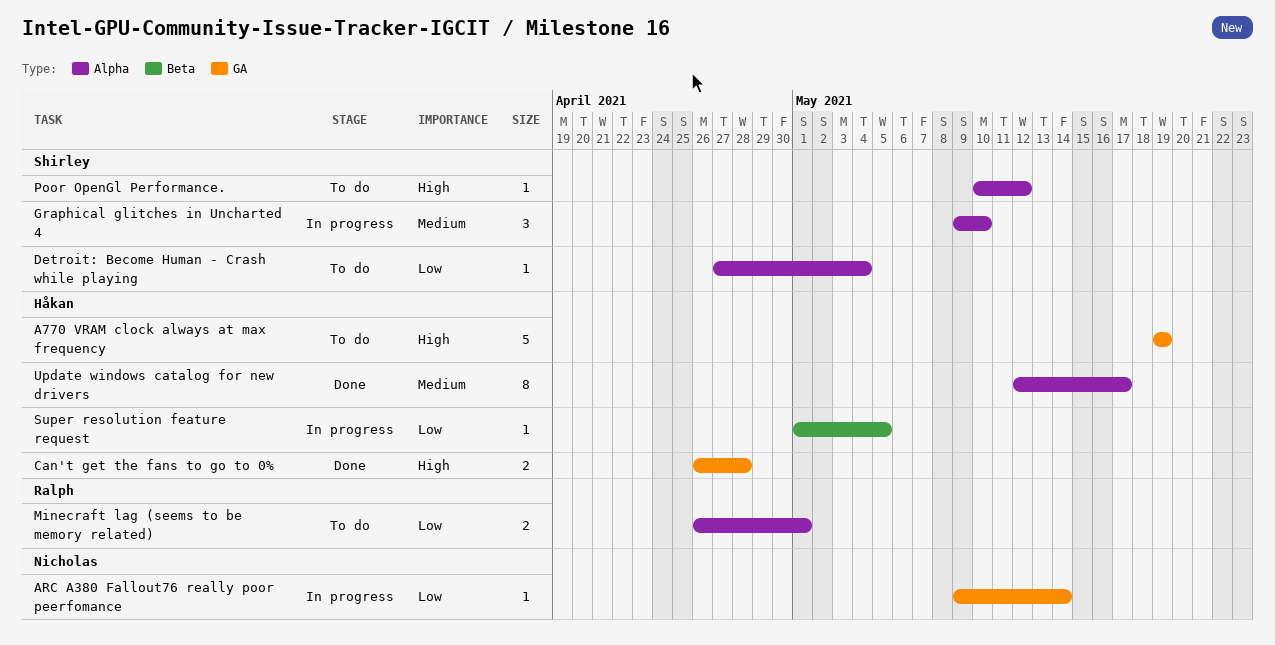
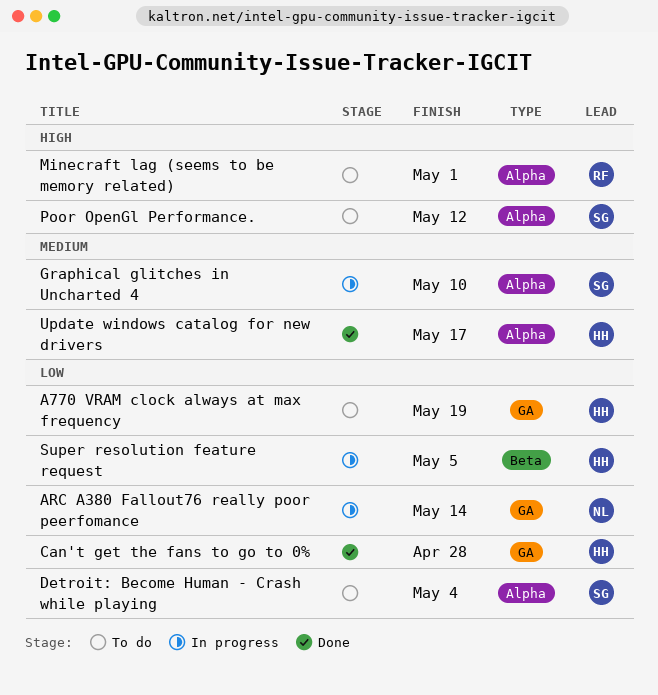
A770 VRAM clock always at max frequency, priority: High -> Low
Can't get the fans to go to 0%, priority: High -> Low
Minecraft lag (seems to be memory related), priority: Low -> High

